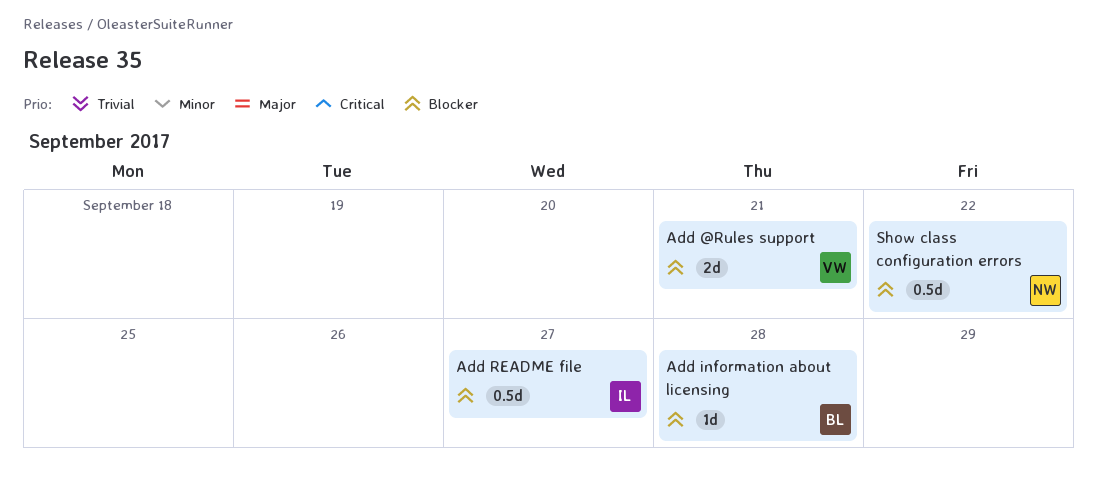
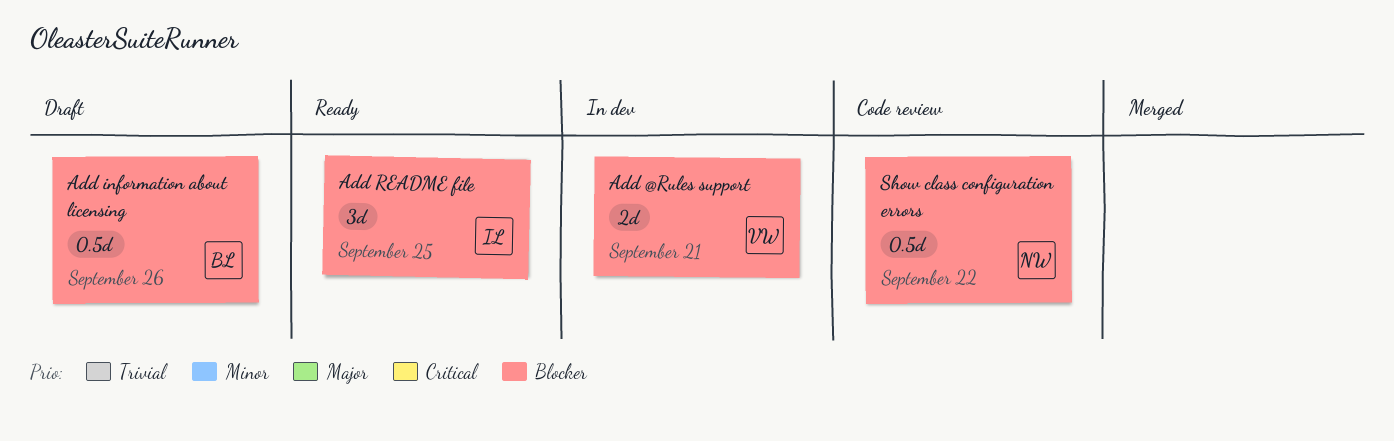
Add information about licensing, estimate: 1d -> 0.5d
Add information about licensing, due: Sep 28 -> Sep 26
Add README file, estimate: 0.5d -> 3d
Add README file, due: Sep 27 -> Sep 25

